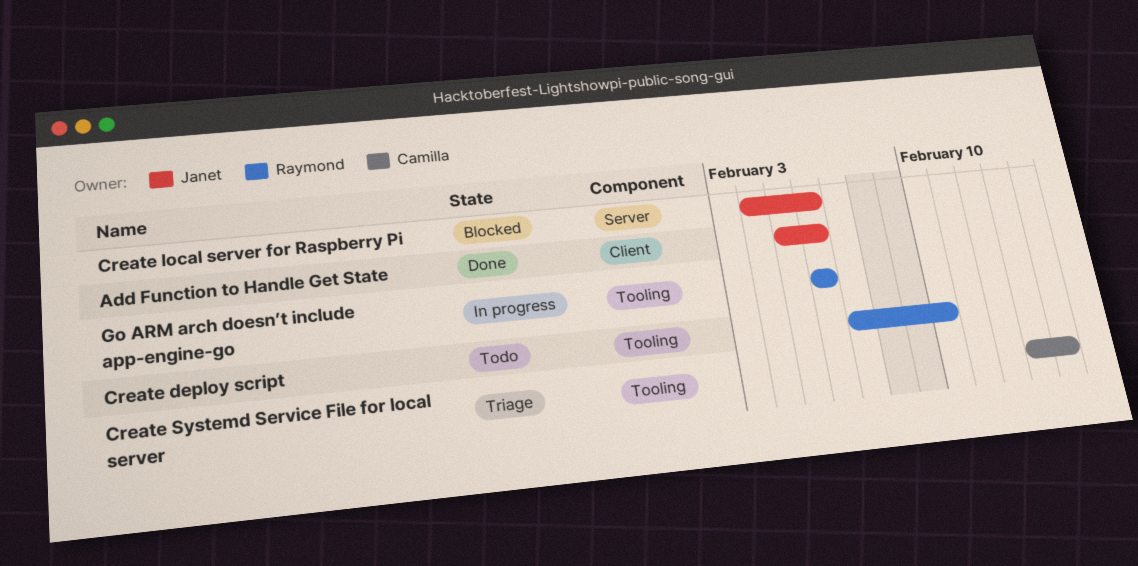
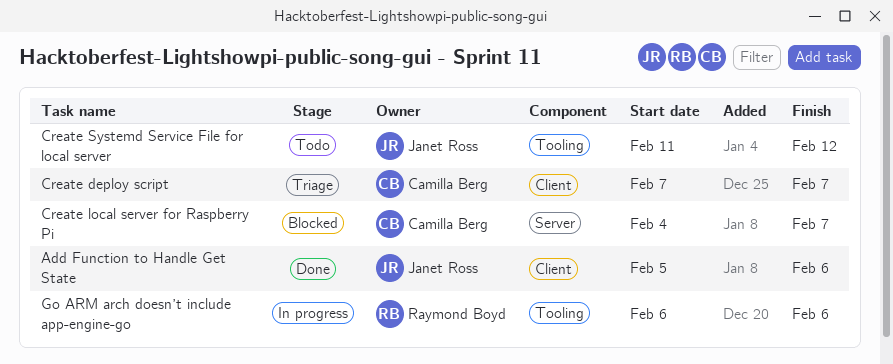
Create deploy script, status: Todo -> Triage
Create deploy script, owner: Raymond Boyd -> Camilla Berg
Create deploy script, label: Tooling -> Client
Create deploy script, due: Feb 10 -> Feb 7
Create local server for Raspberry Pi, owner: Janet Ross -> Camilla Berg
Create local server for Raspberry Pi, due: Feb 6 -> Feb 7
Create Systemd Service File for local server, status: Triage -> Todo
Create Systemd Service File for local server, owner: Camilla Berg -> Janet Ross
Create Systemd Service File for local server, start: Feb 13 -> Feb 11
Create Systemd Service File for local server, due: Feb 14 -> Feb 12

